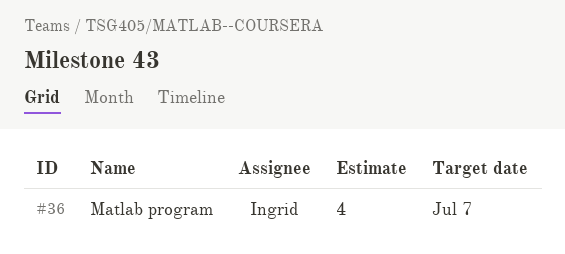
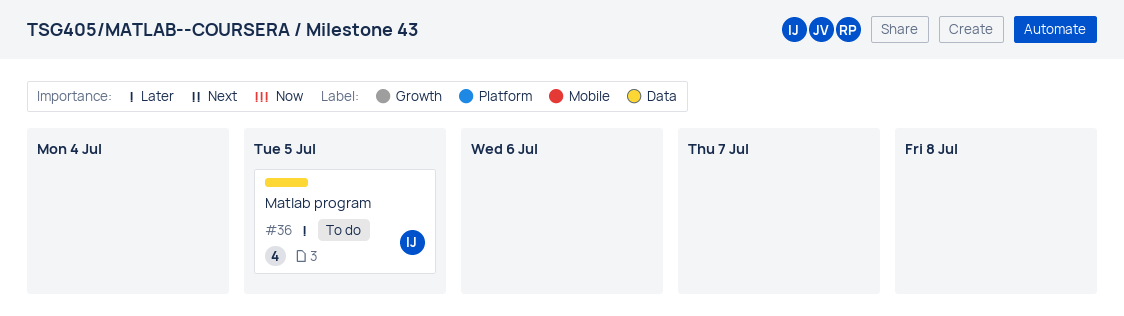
#36, due: Jul 7 -> Jul 5

